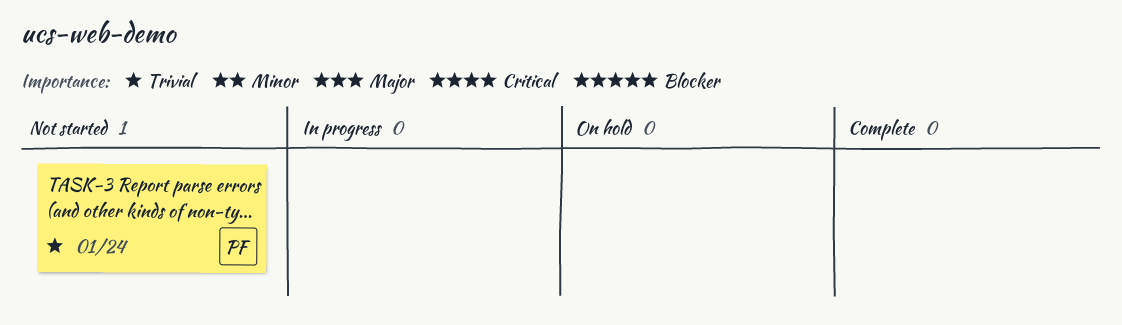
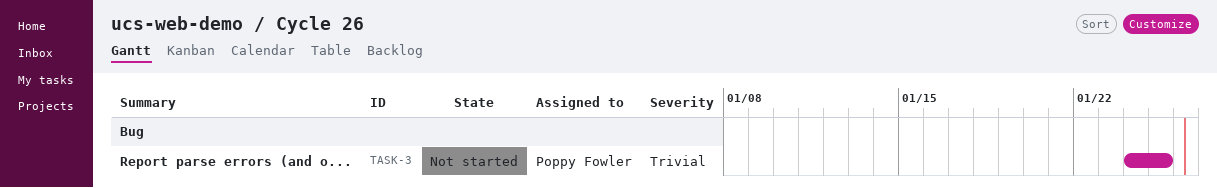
TASK-3, due: Jan 24 -> Jan 25

